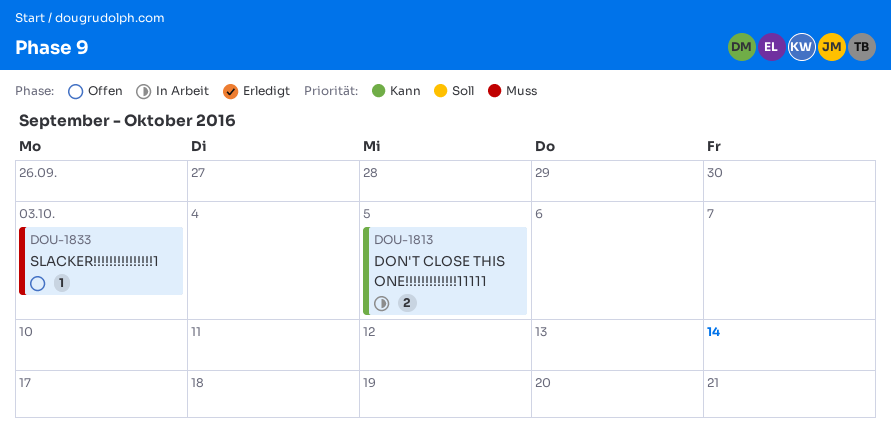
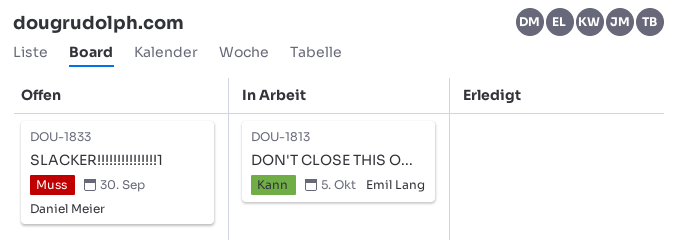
DOU-1833, due: Oct 3 -> Sep 30

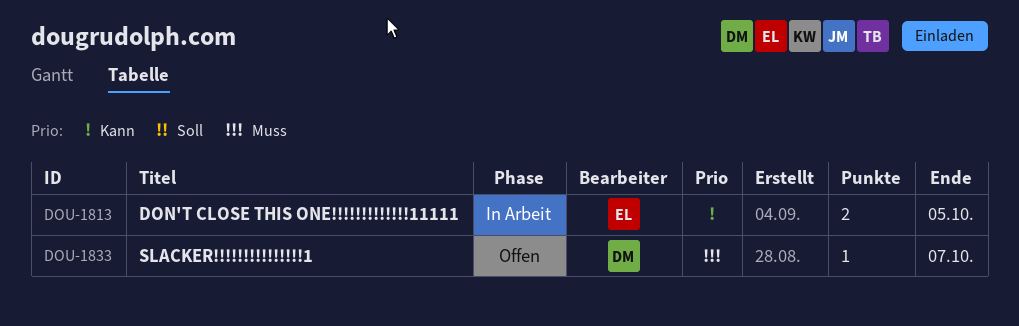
DOU-1833, due: Sep 30 -> Oct 7

